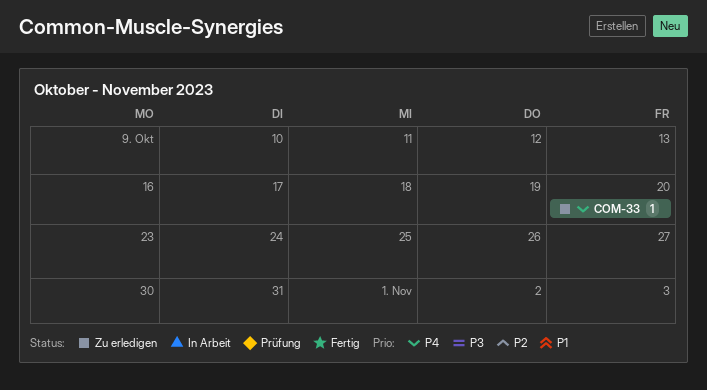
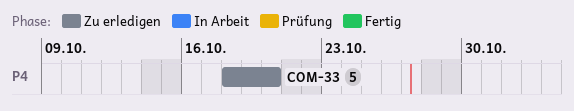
COM-33, estimate: 1 -> 5
COM-33, start: Oct 20 -> Oct 18

